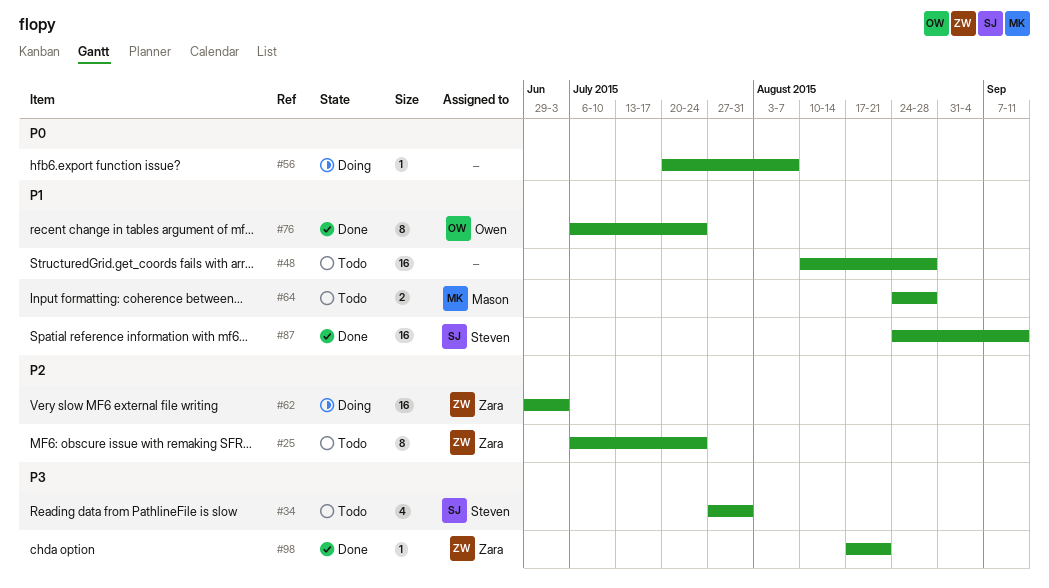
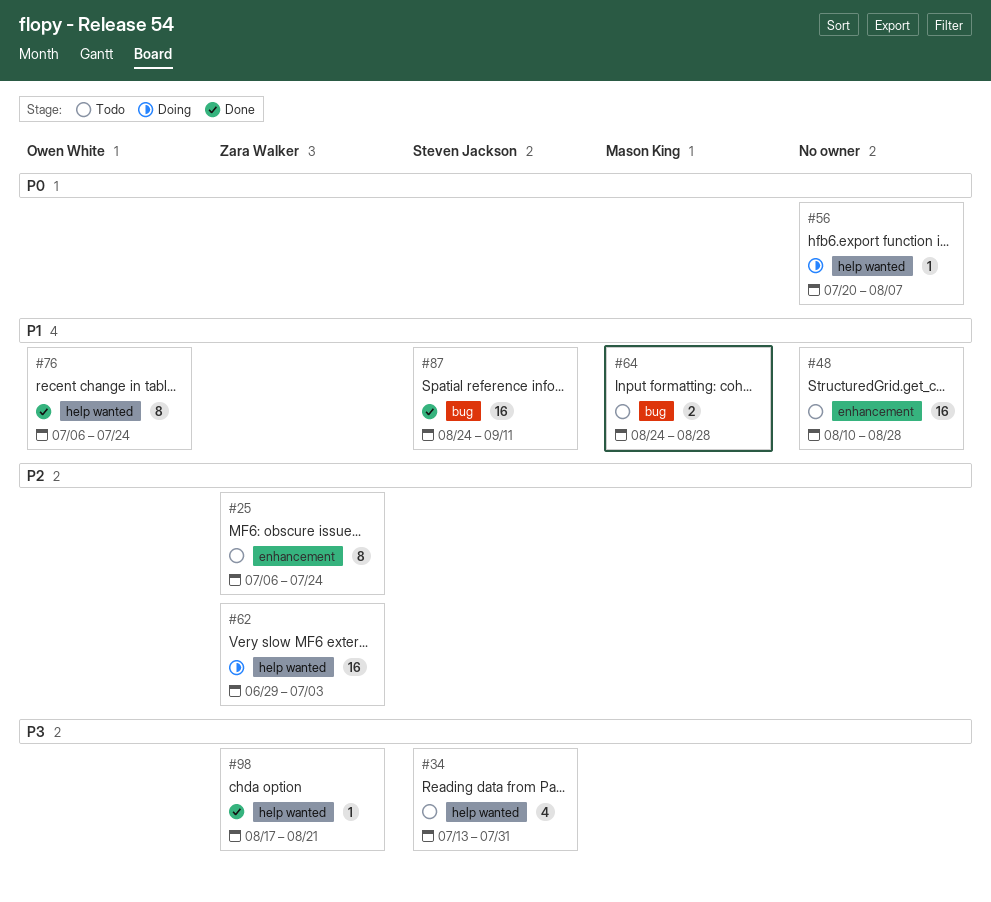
#34, start: Jul 27 -> Jul 13

